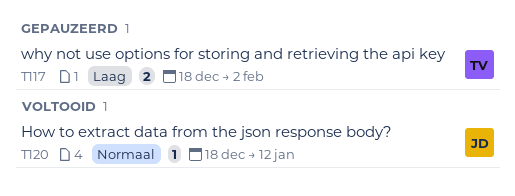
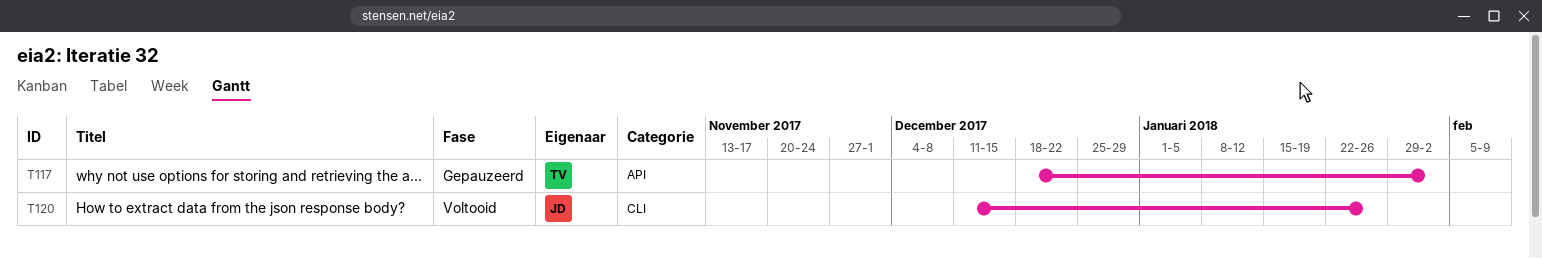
T120, start: Dec 18 -> Dec 11
T120, due: Jan 12 -> Jan 26

